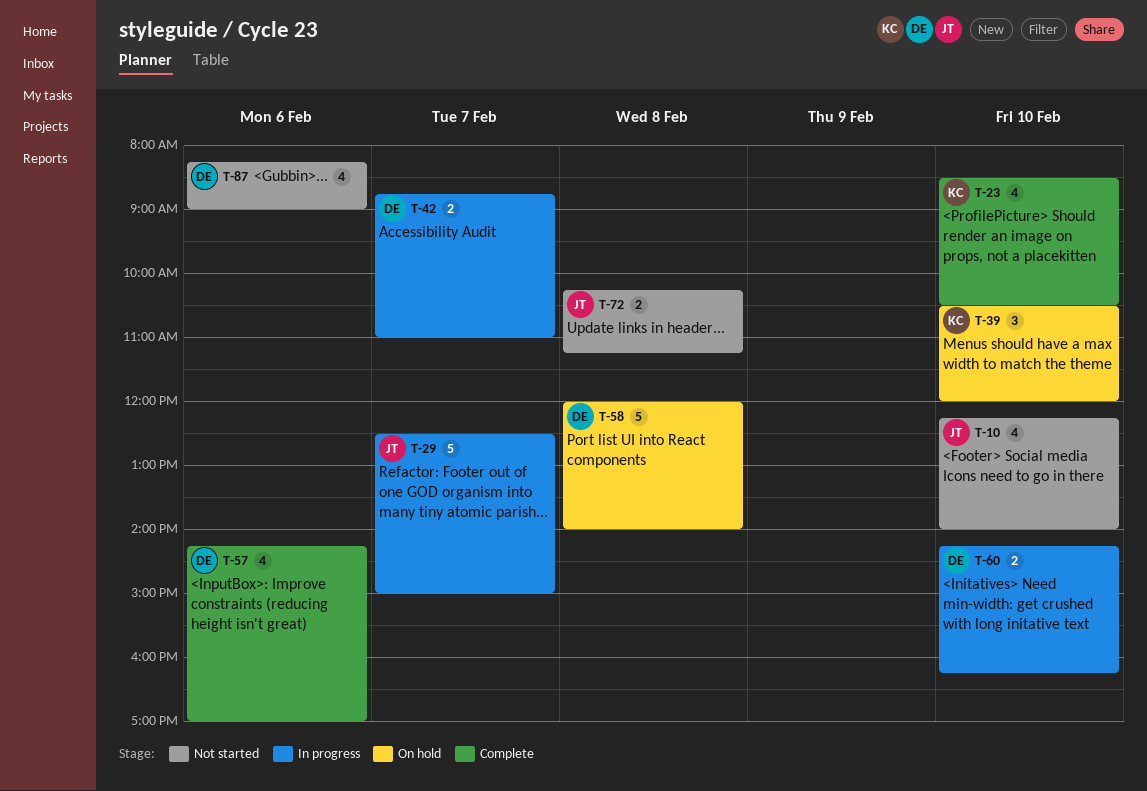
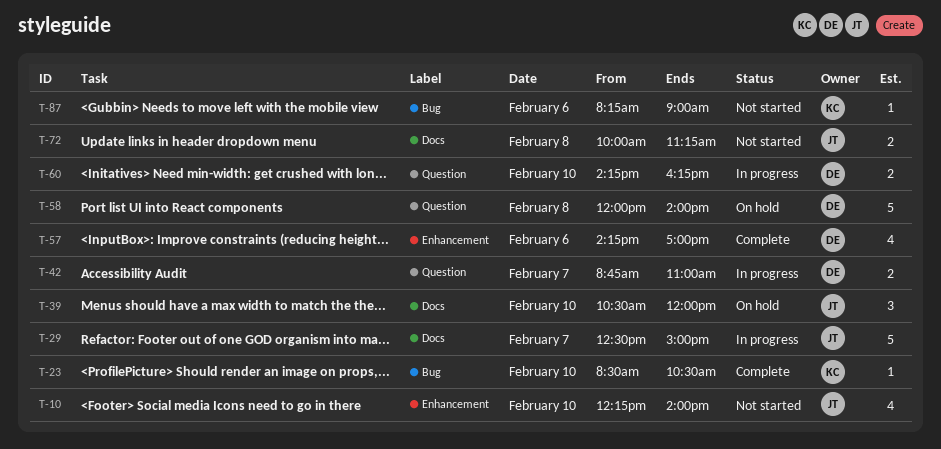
T-23, estimate: 4 -> 1
T-39, owner: KC -> JT
T-72, begins: 10:15 -> 10:00
T-87, owner: DE -> KC
T-87, estimate: 4 -> 1

